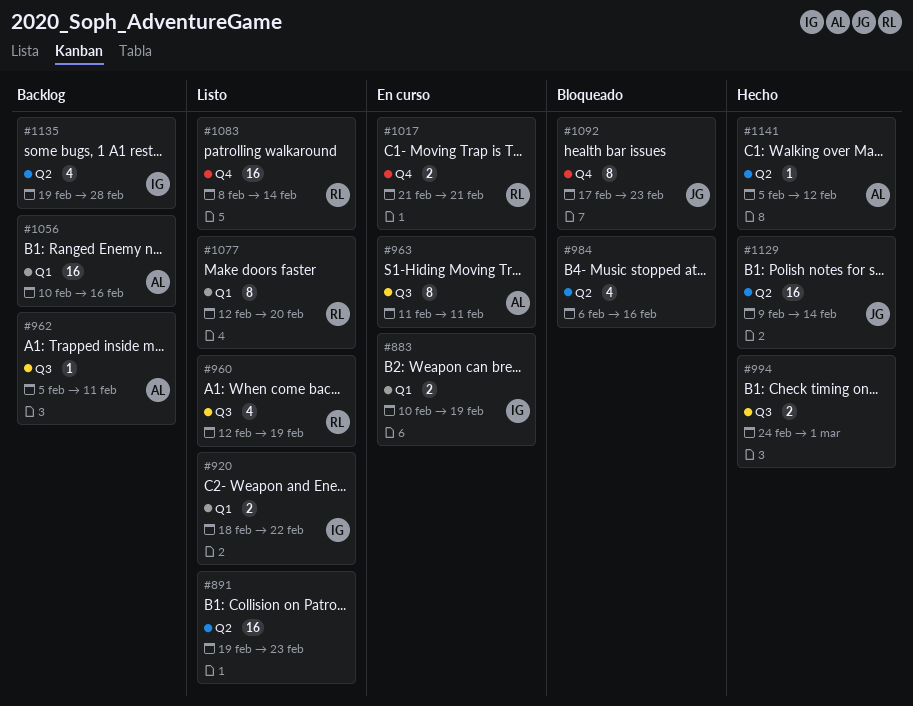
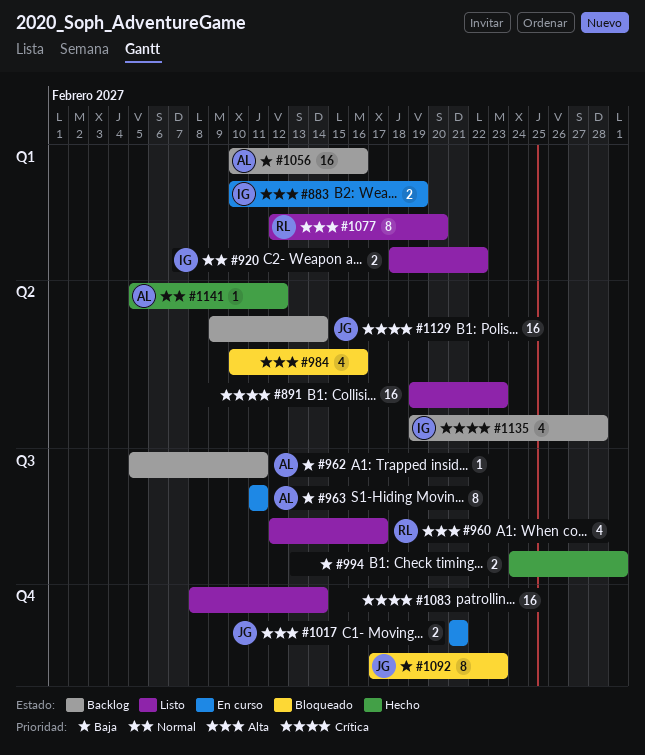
#960, due: Feb 19 -> Feb 17
#984, start: Feb 6 -> Feb 10
#1017, owner: RL -> JG
#1083, owner: RL -> none
#1129, status: Hecho -> Backlog

